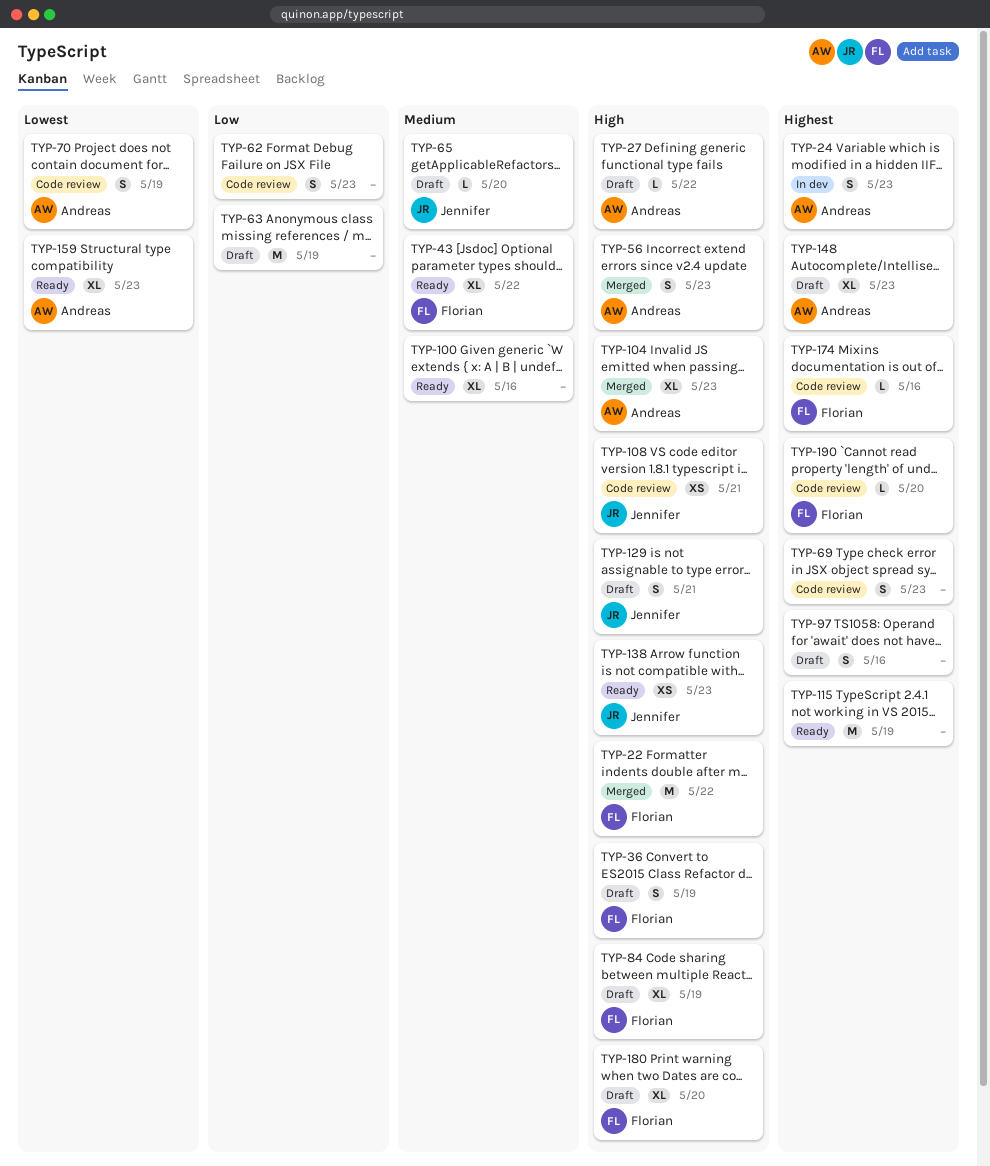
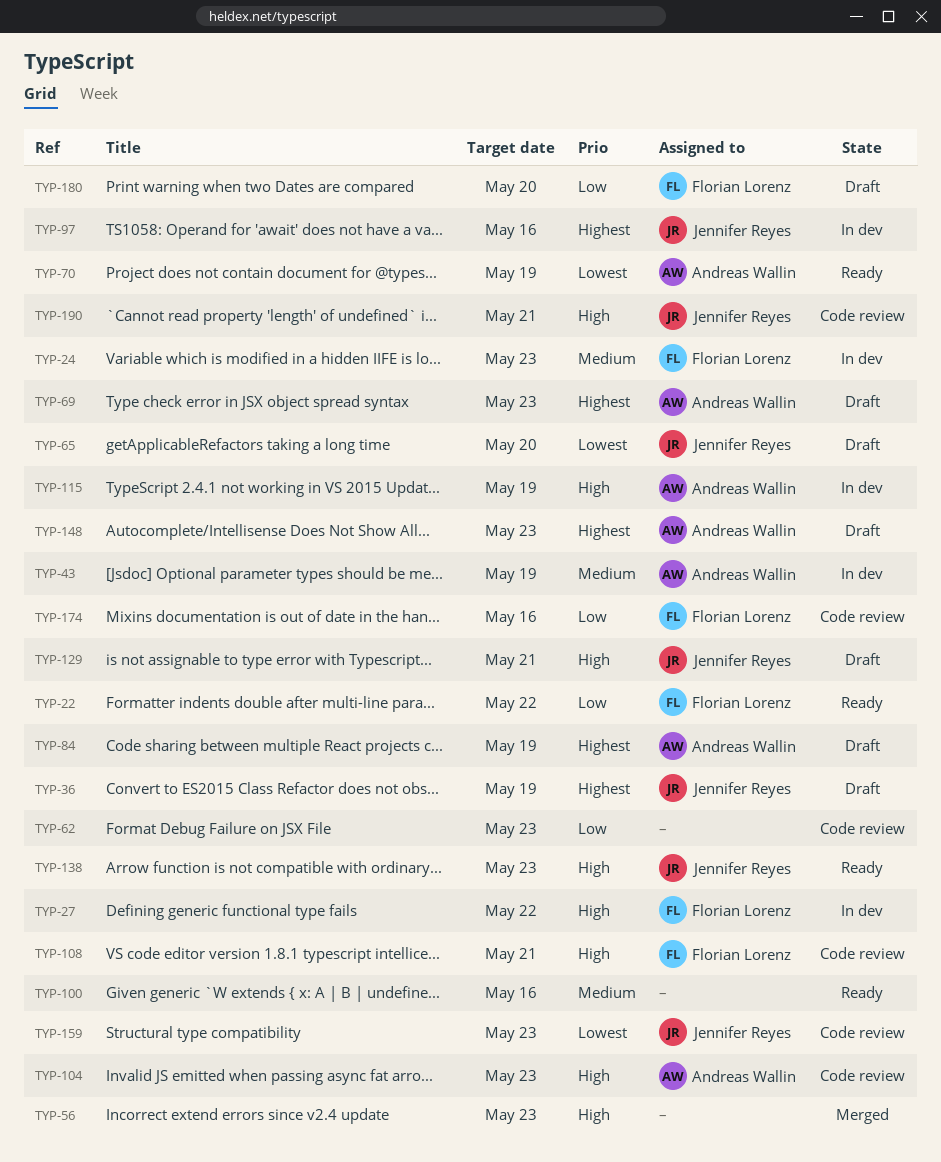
TYP-22, status: Merged -> Ready
TYP-22, priority: High -> Low
TYP-24, owner: Andreas Wallin -> Florian Lorenz
TYP-24, priority: Highest -> Medium
TYP-27, status: Draft -> In dev
TYP-27, owner: Andreas Wallin -> Florian Lorenz
TYP-36, owner: Florian Lorenz -> Jennifer Reyes
TYP-36, priority: High -> Highest
TYP-43, status: Ready -> In dev
TYP-43, owner: Florian Lorenz -> Andreas Wallin
TYP-43, due: May 22 -> May 19
TYP-56, owner: Andreas Wallin -> none
TYP-63: present -> none
TYP-65, priority: Medium -> Lowest
TYP-69, status: Code review -> Draft
TYP-69, owner: none -> Andreas Wallin
TYP-70, status: Code review -> Ready
TYP-84, owner: Florian Lorenz -> Andreas Wallin
TYP-84, priority: High -> Highest
TYP-97, status: Draft -> In dev
TYP-97, owner: none -> Jennifer Reyes
TYP-104, status: Merged -> Code review
TYP-108, owner: Jennifer Reyes -> Florian Lorenz
TYP-115, status: Ready -> In dev
TYP-115, owner: none -> Andreas Wallin
TYP-115, priority: Highest -> High
TYP-159, status: Ready -> Code review
TYP-159, owner: Andreas Wallin -> Jennifer Reyes
TYP-174, priority: Highest -> Low
TYP-180, priority: High -> Low
TYP-190, owner: Florian Lorenz -> Jennifer Reyes
TYP-190, priority: Highest -> High
TYP-190, due: May 20 -> May 21

